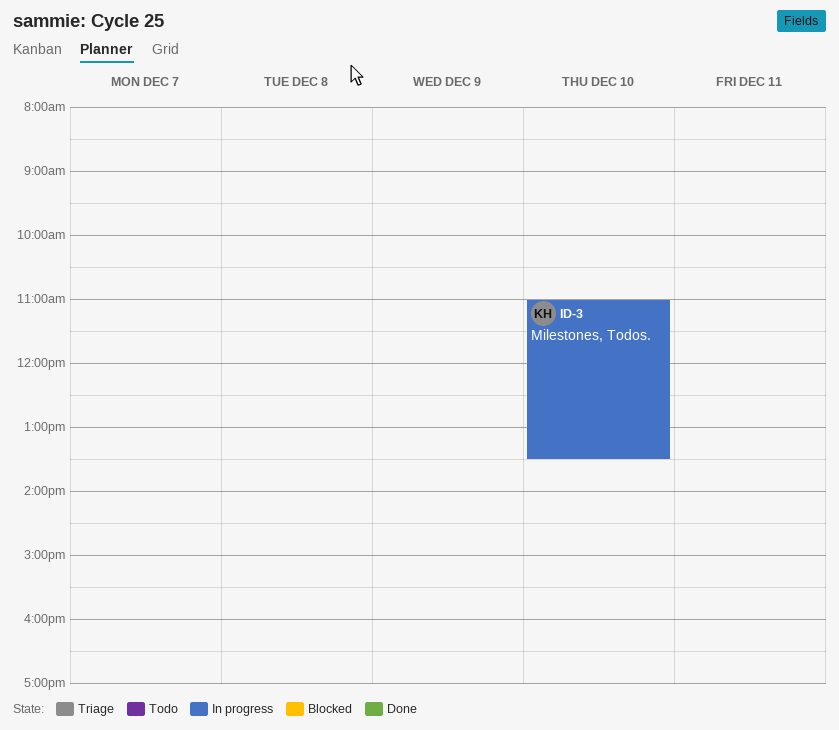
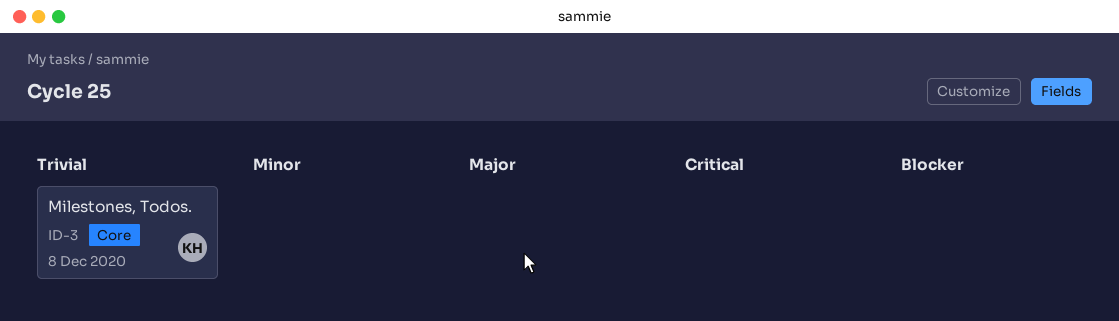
ID-3, day: Dec 10 -> Dec 8

